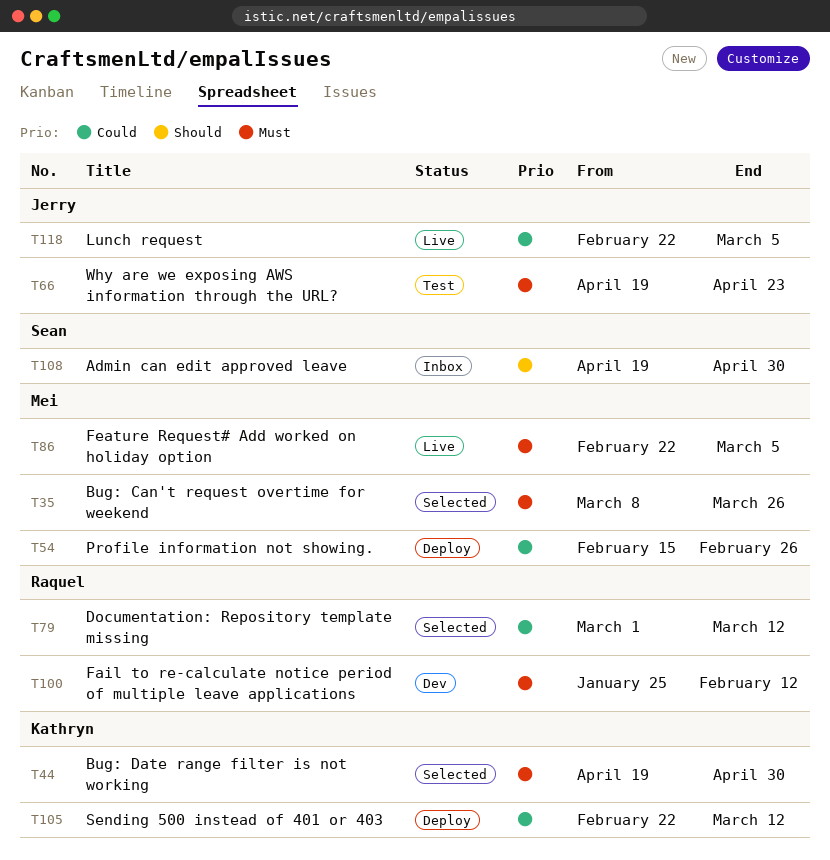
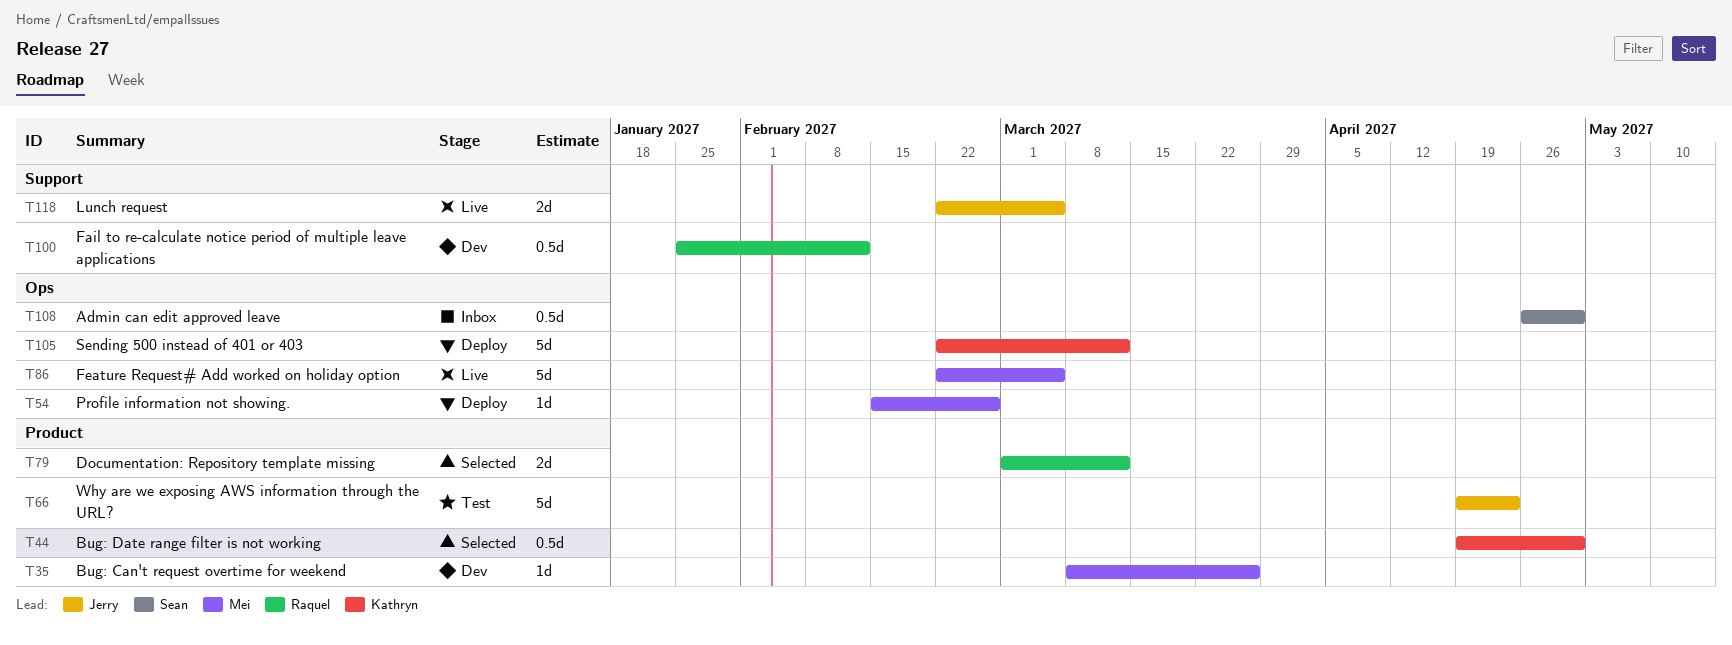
T35, status: Selected -> Dev
T108, start: Apr 19 -> Apr 26

